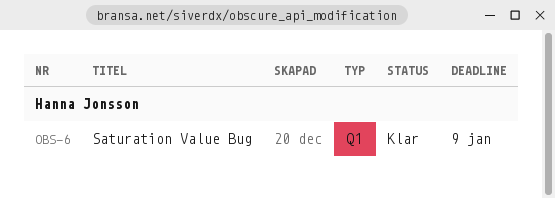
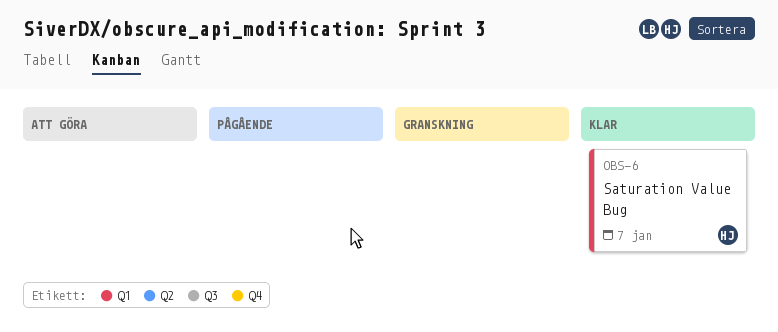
OBS-6, due: Jan 9 -> Jan 7

